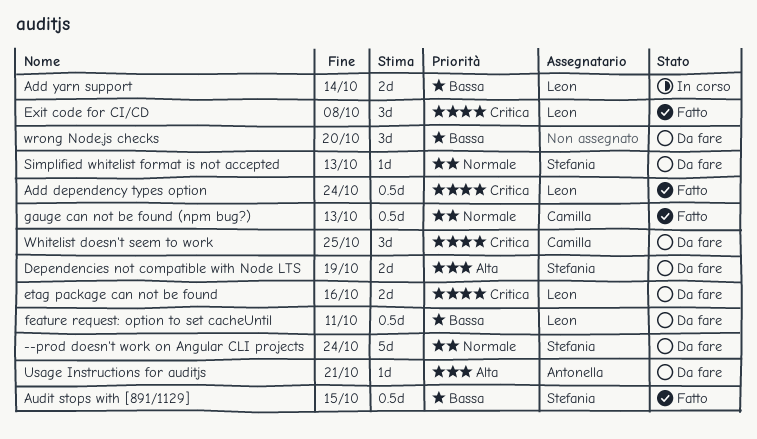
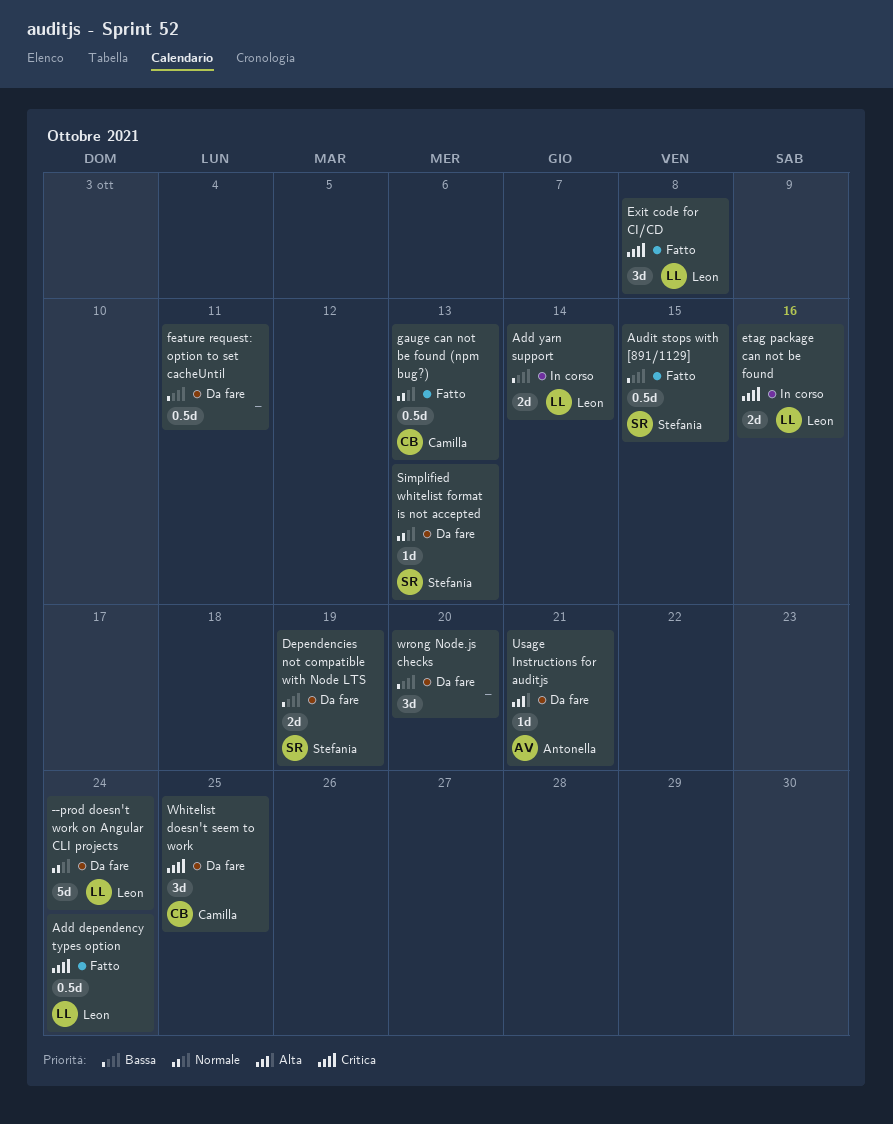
--prod doesn't work on Angular CLI projects, owner: Stefania -> Leon
Dependencies not compatible with Node LTS, priority: Alta -> Bassa
etag package can not be found, status: Da fare -> In corso
feature request: option to set cacheUntil, owner: Leon -> none

